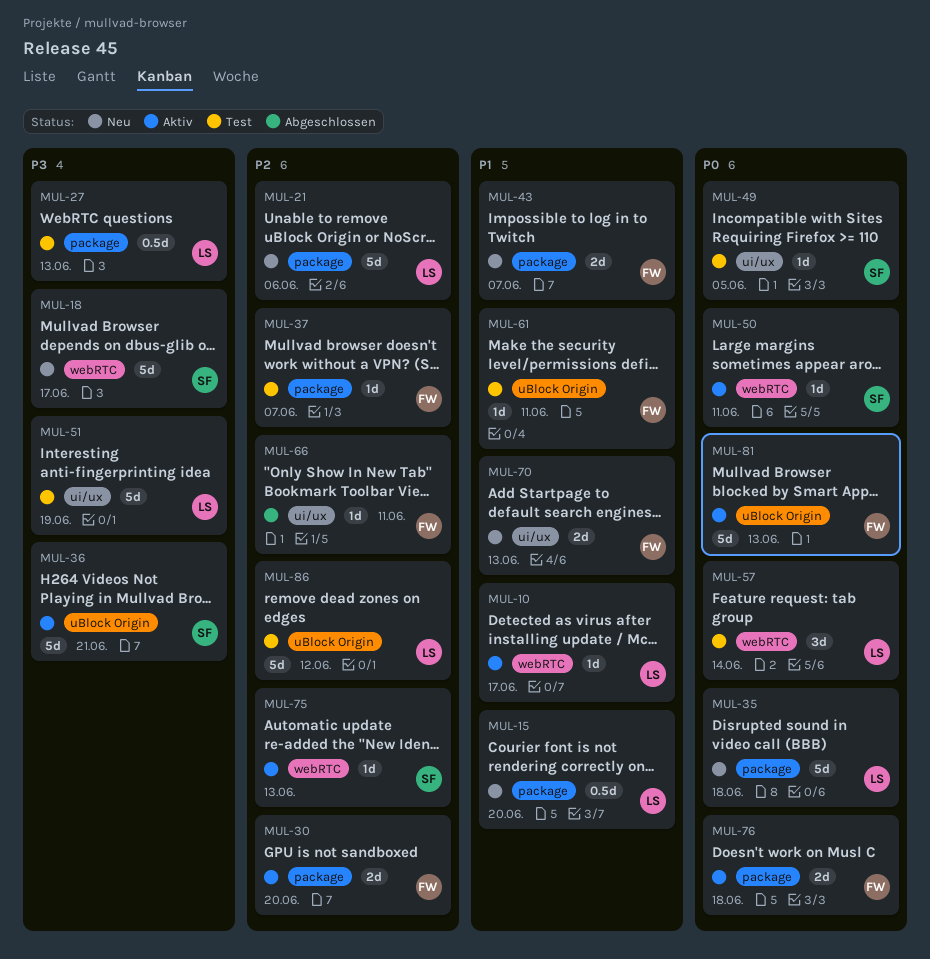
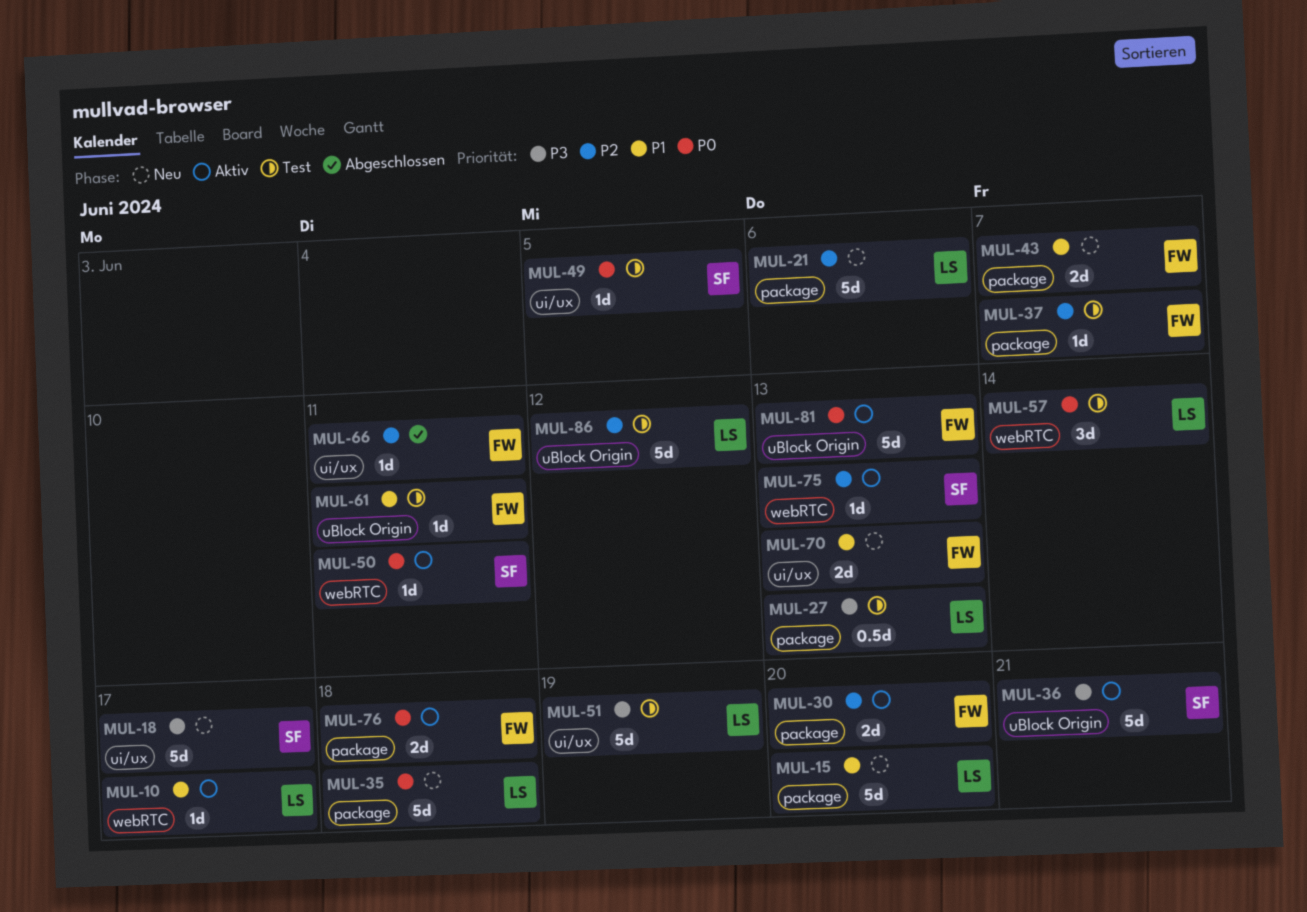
MUL-15, estimate: 0.5d -> 5d
MUL-18, label: webRTC -> ui/ux

